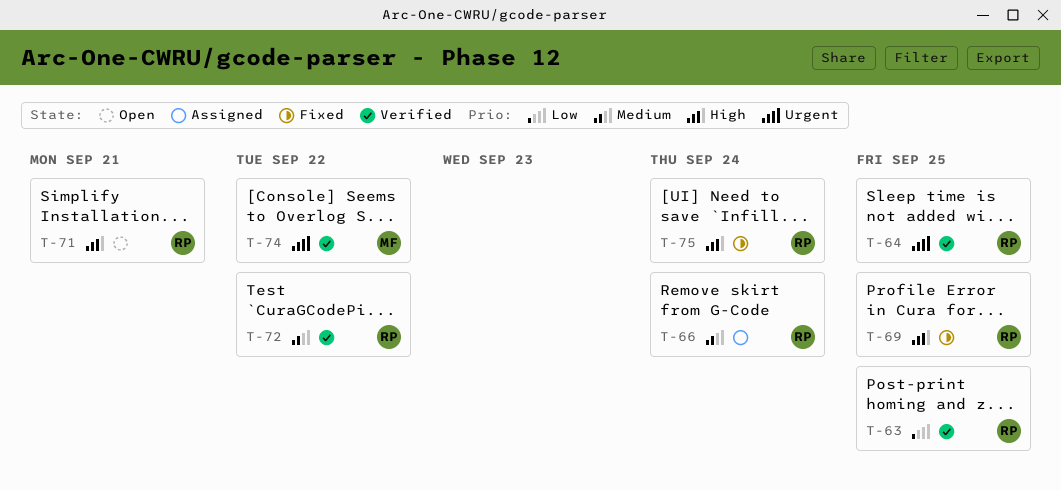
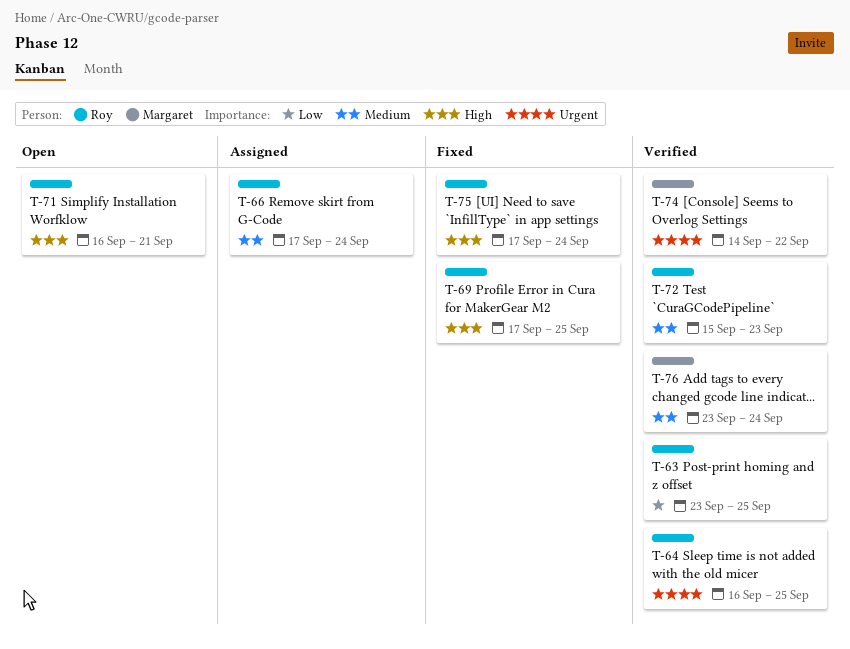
T-72, due: Sep 22 -> Sep 23
T-76: none -> present

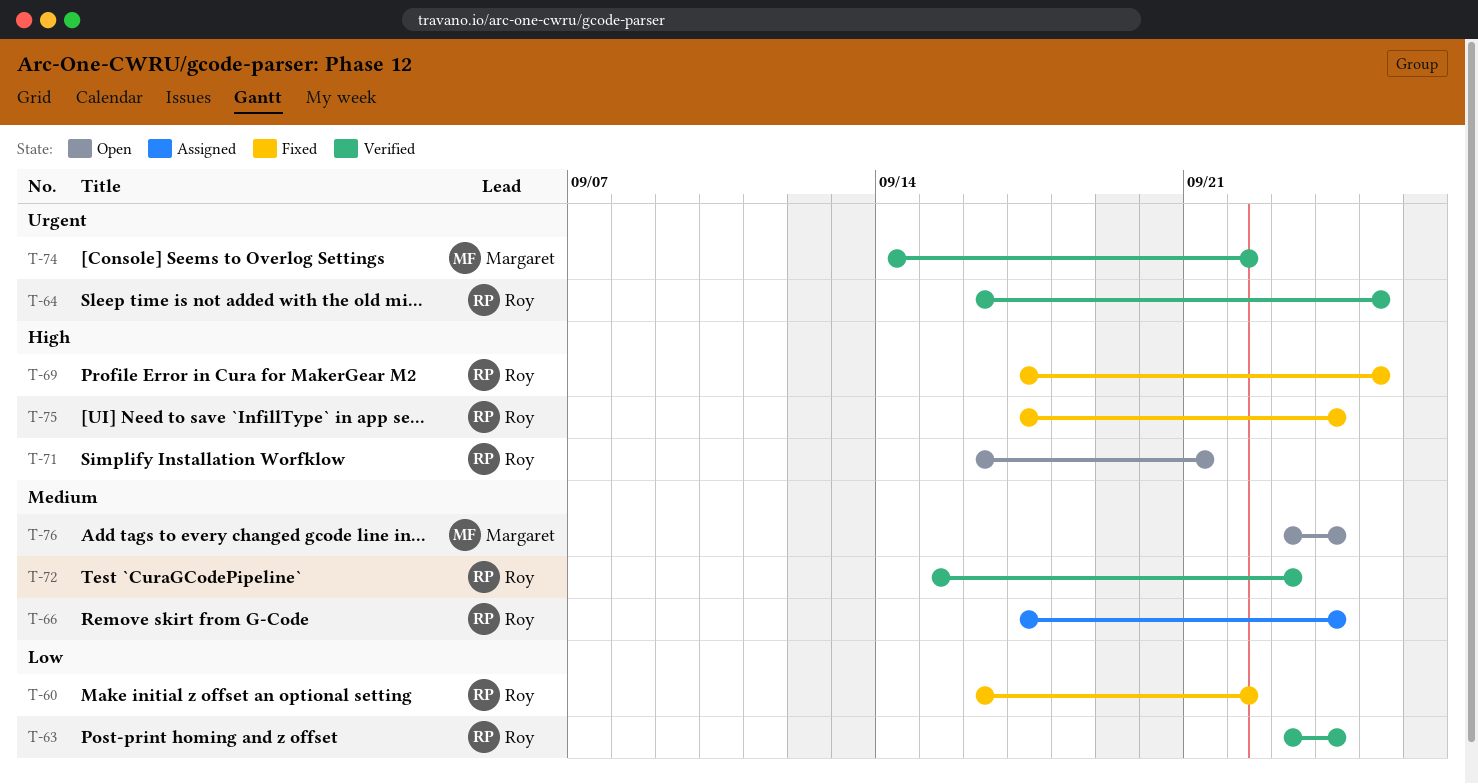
T-60: none -> present
T-63, due: Sep 25 -> Sep 24
T-76, status: Verified -> Open

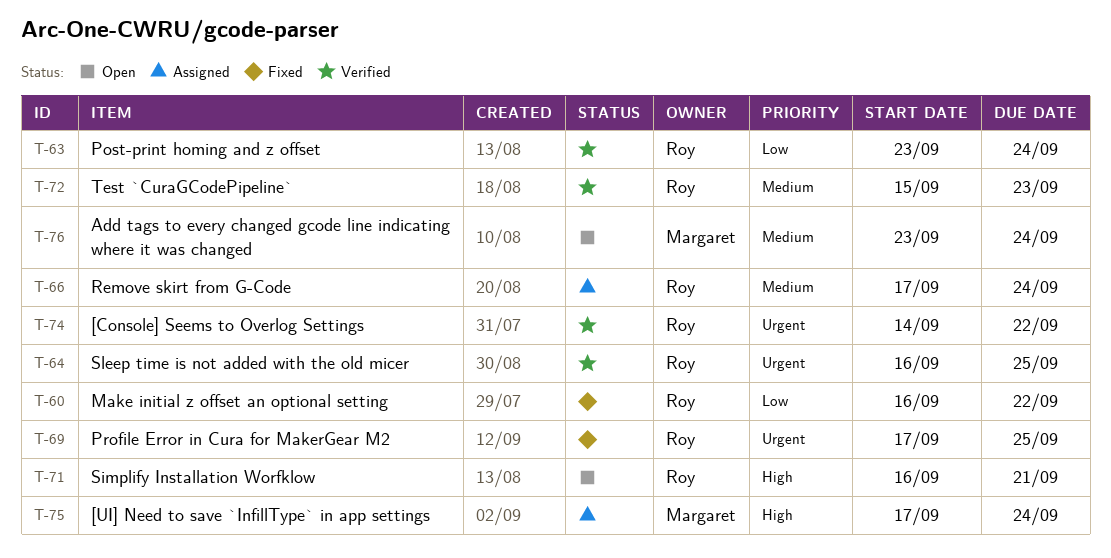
T-69, priority: High -> Urgent
T-74, owner: Margaret -> Roy
T-75, status: Fixed -> Assigned
T-75, owner: Roy -> Margaret

